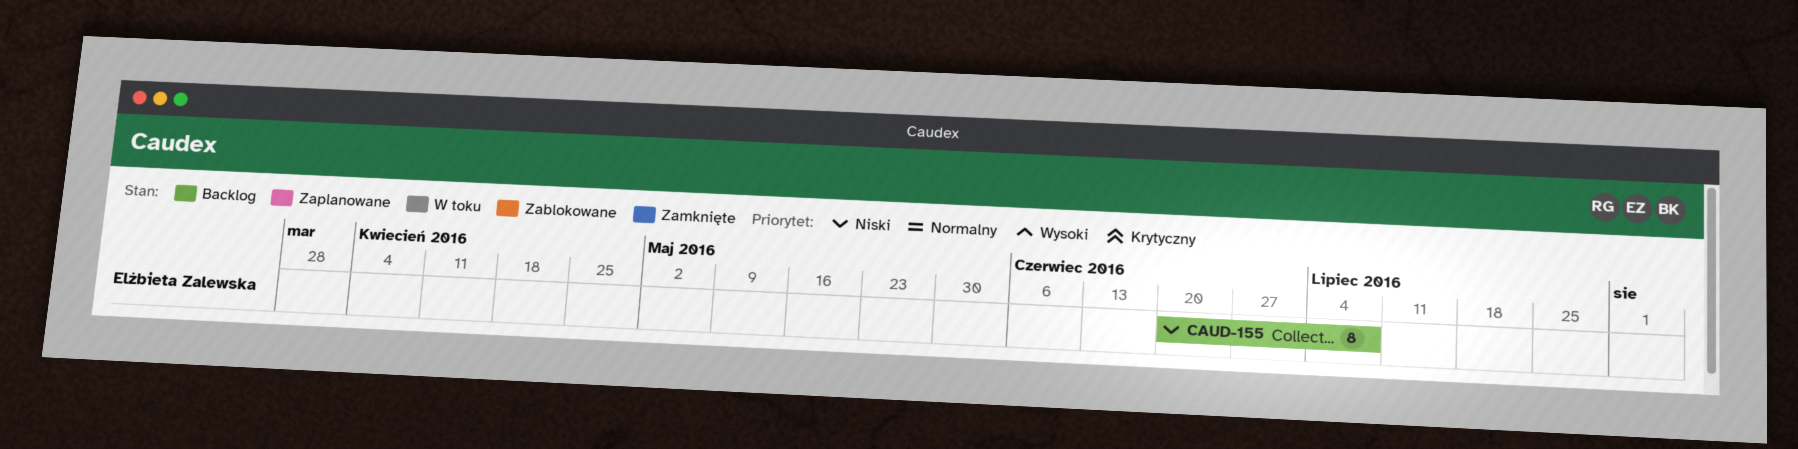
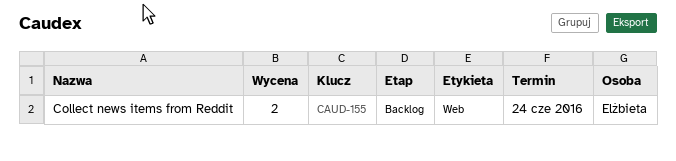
CAUD-155, estimate: 8 -> 2
CAUD-155, due: Jul 8 -> Jun 24

